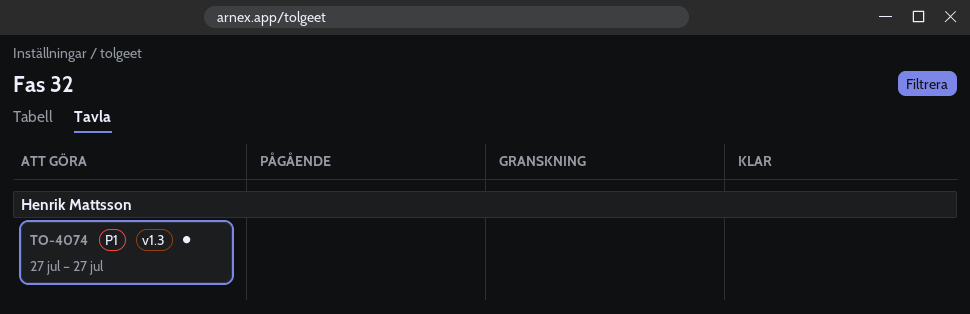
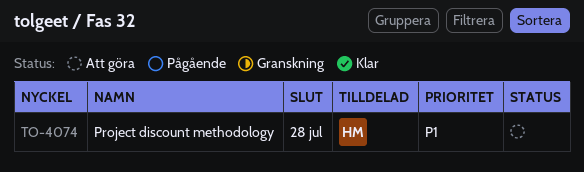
TO-4074, due: Jul 27 -> Jul 28

